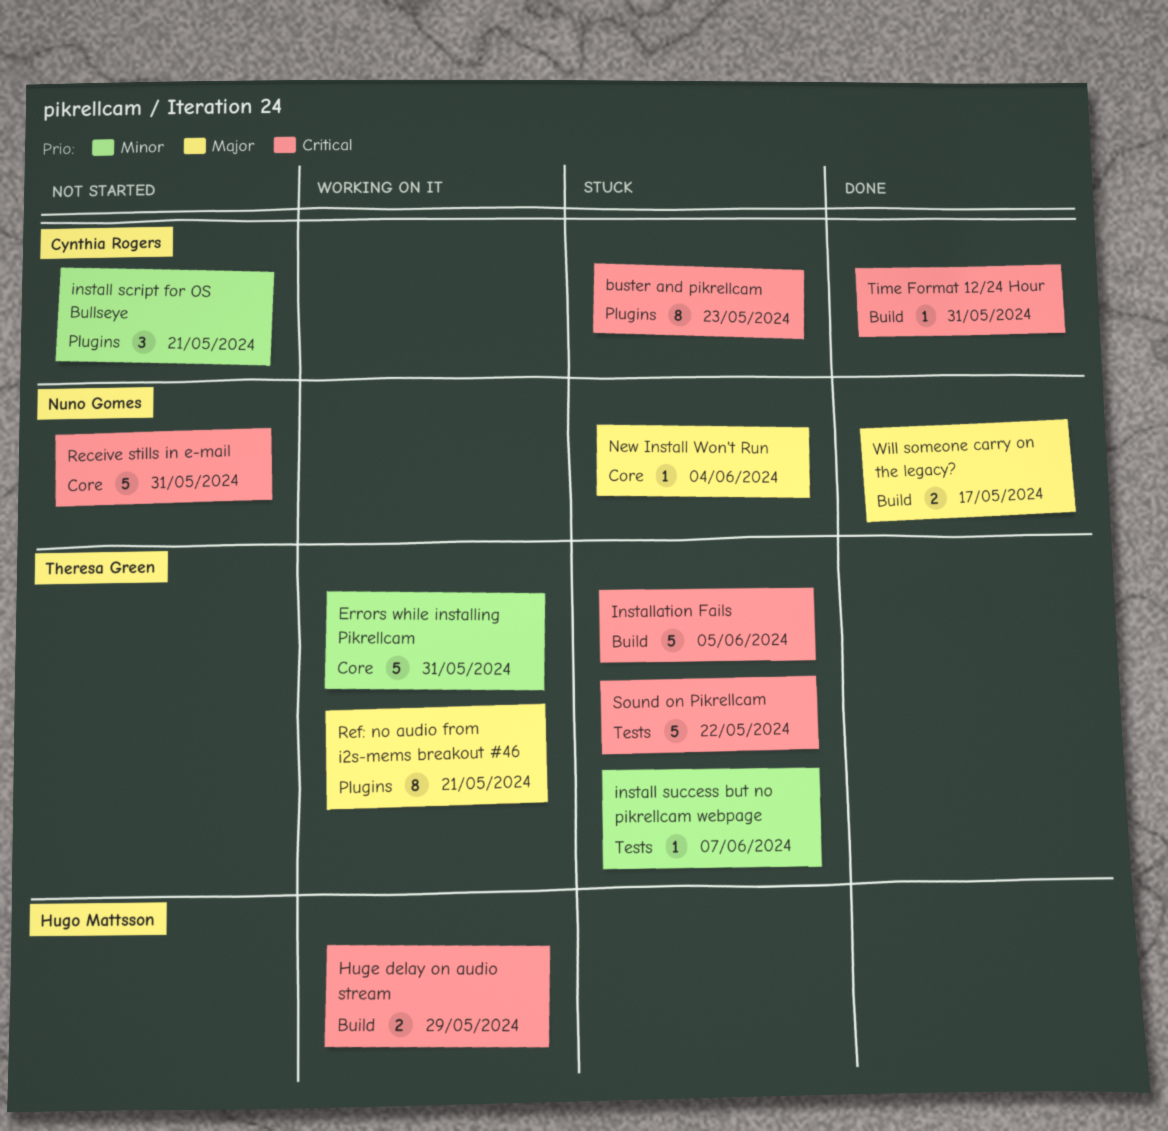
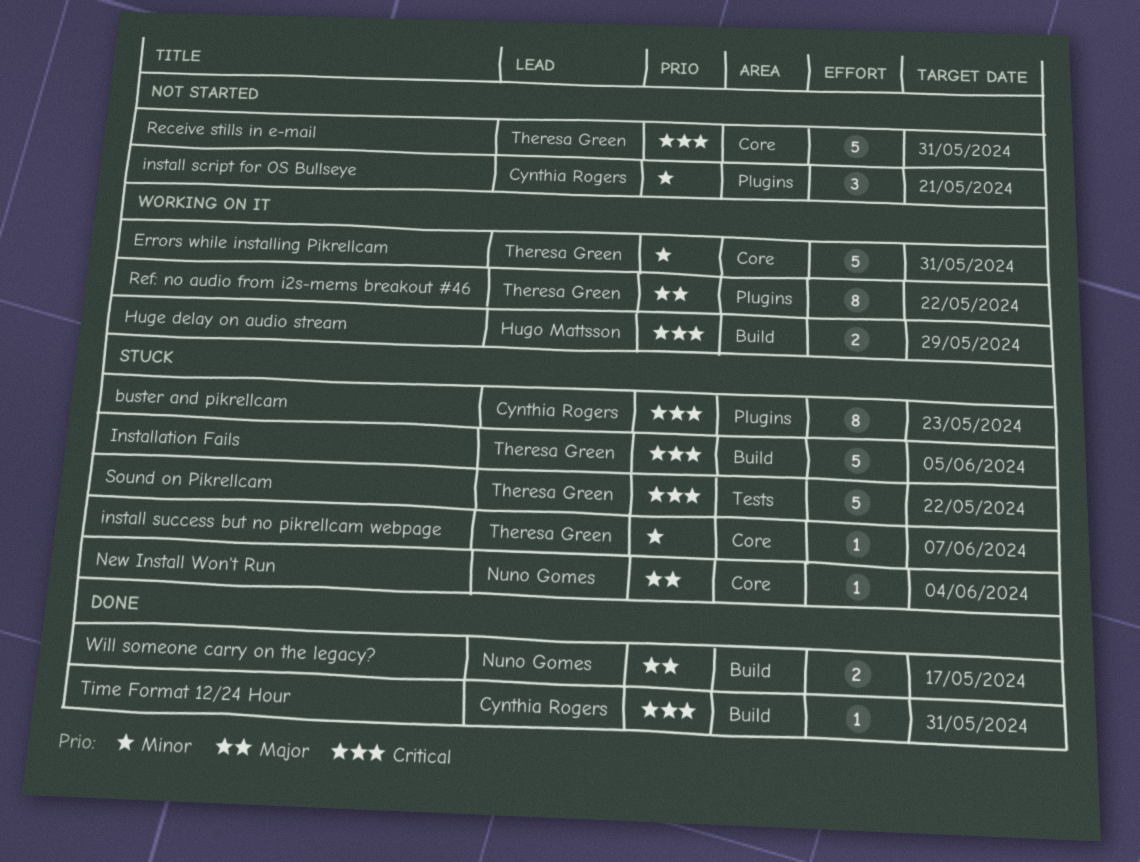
install success but no pikrellcam webpage, label: Tests -> Core
Receive stills in e-mail, owner: Nuno Gomes -> Theresa Green
Ref: no audio from i2s-mems breakout #46, due: May 21 -> May 22

